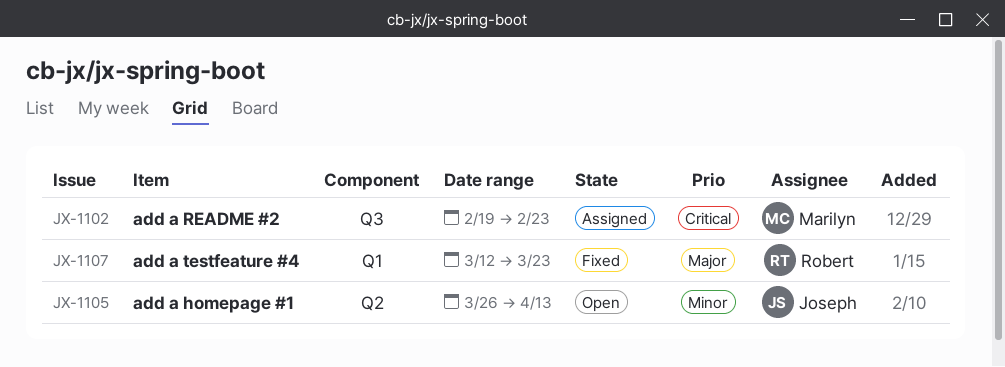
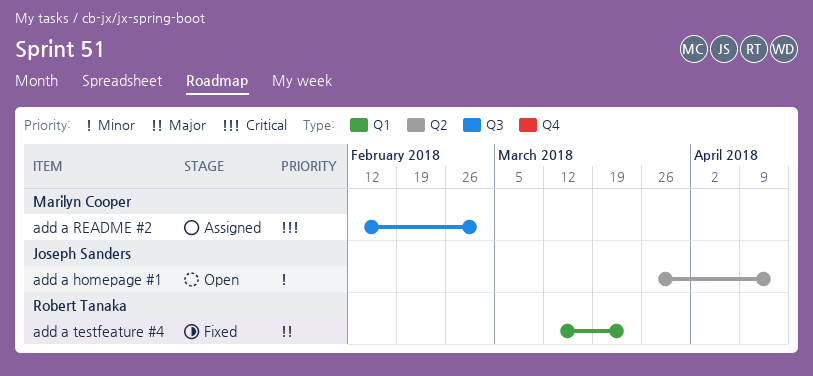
add a README #2, start: Feb 19 -> Feb 12
add a README #2, due: Feb 23 -> Mar 2

